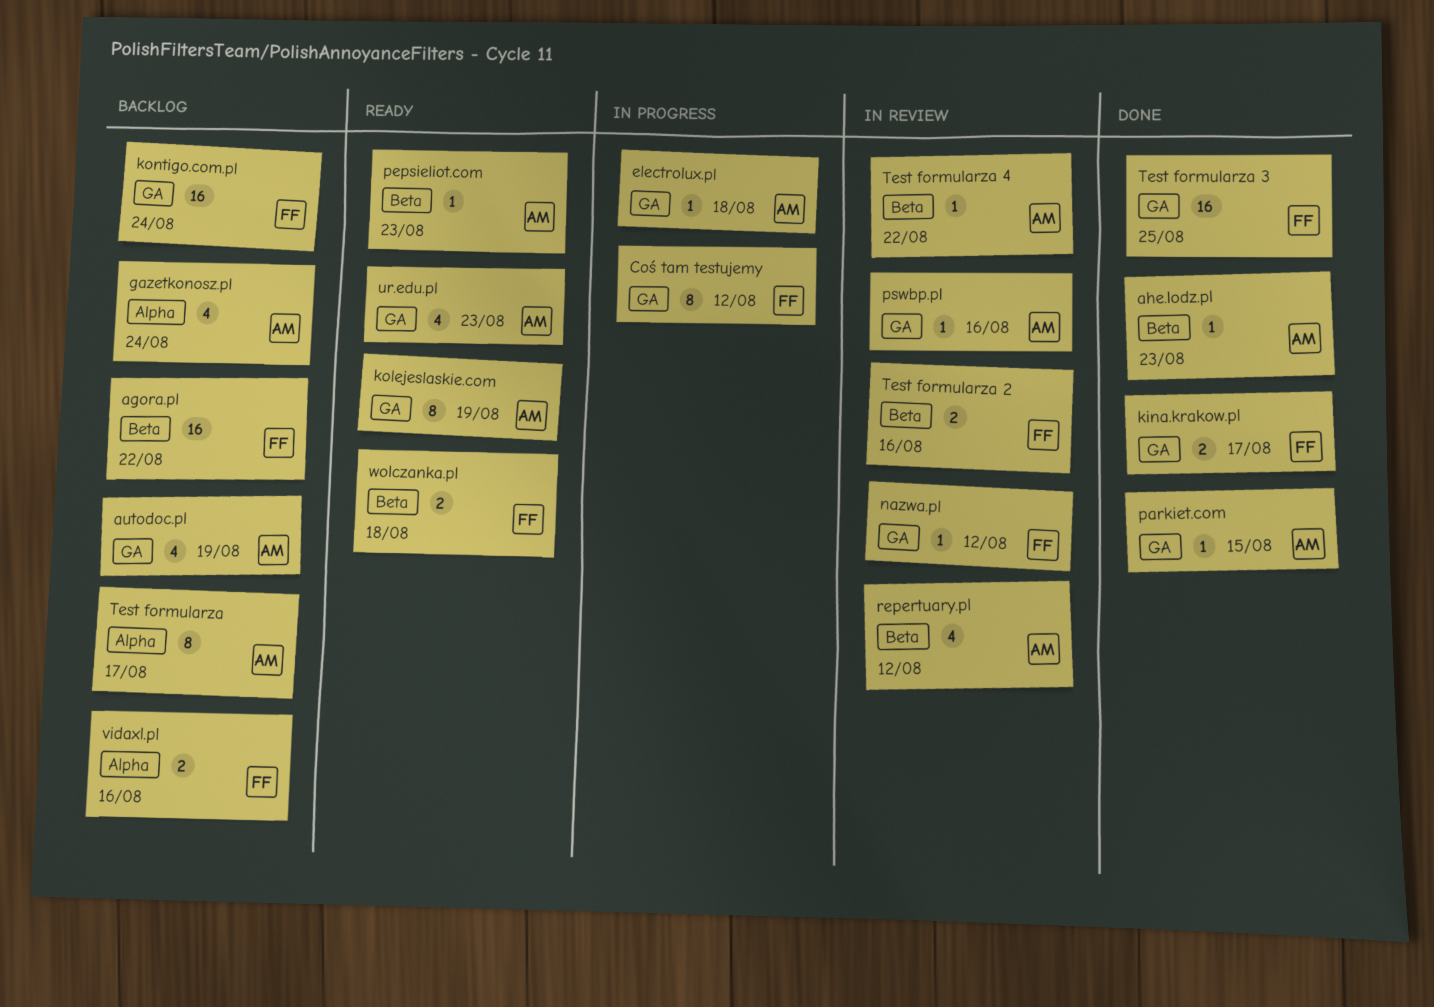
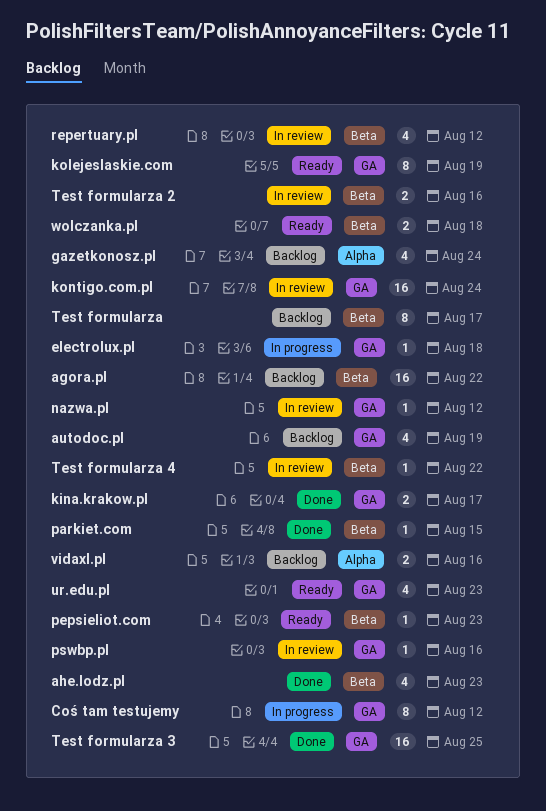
ahe.lodz.pl, estimate: 1 -> 4
kontigo.com.pl, status: Backlog -> In review
parkiet.com, label: GA -> Beta
Test formularza, label: Alpha -> Beta

